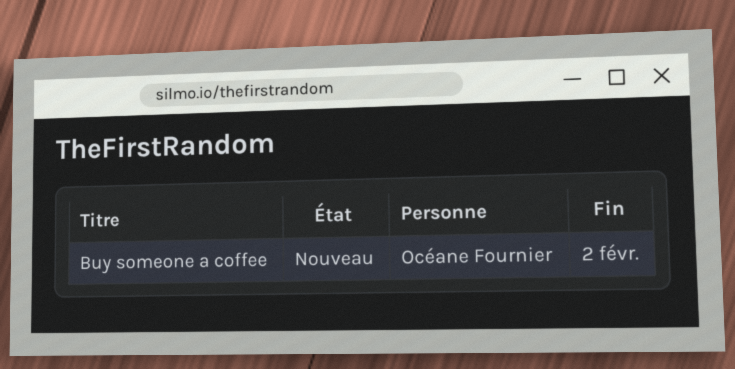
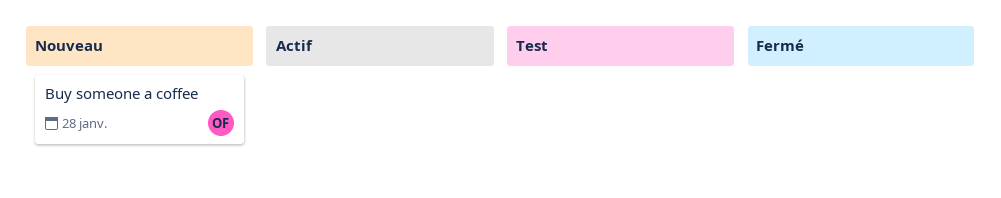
Buy someone a coffee, due: Feb 2 -> Jan 28

